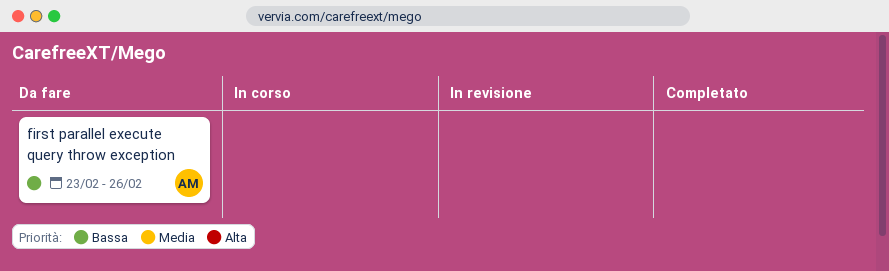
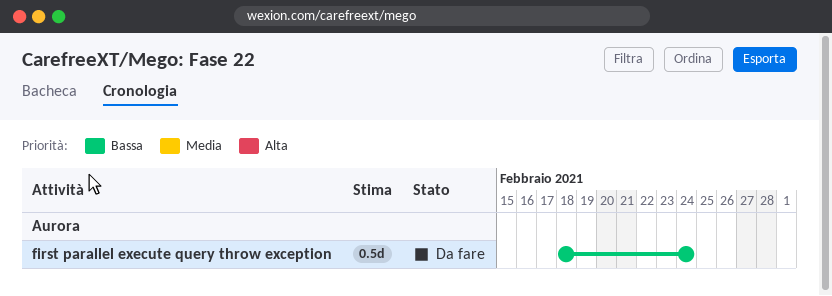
first parallel execute query throw exception, start: Feb 23 -> Feb 18
first parallel execute query throw exception, due: Feb 26 -> Feb 24

